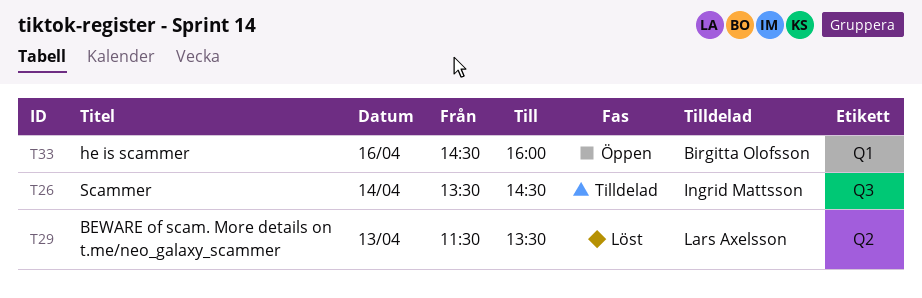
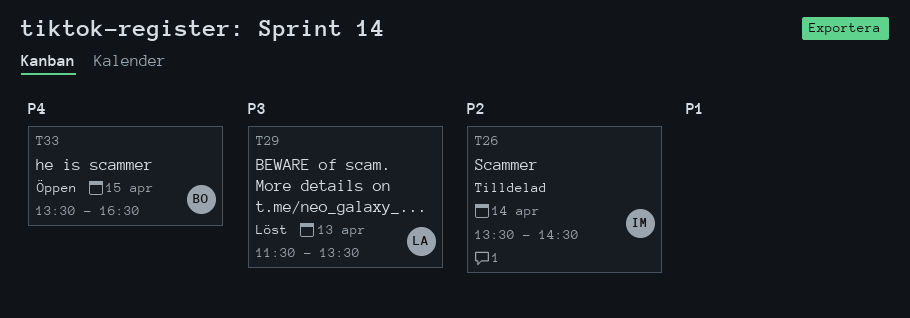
T33, day: Apr 16 -> Apr 15
T33, begins: 14:30 -> 13:30
T33, ends: 16:00 -> 16:30

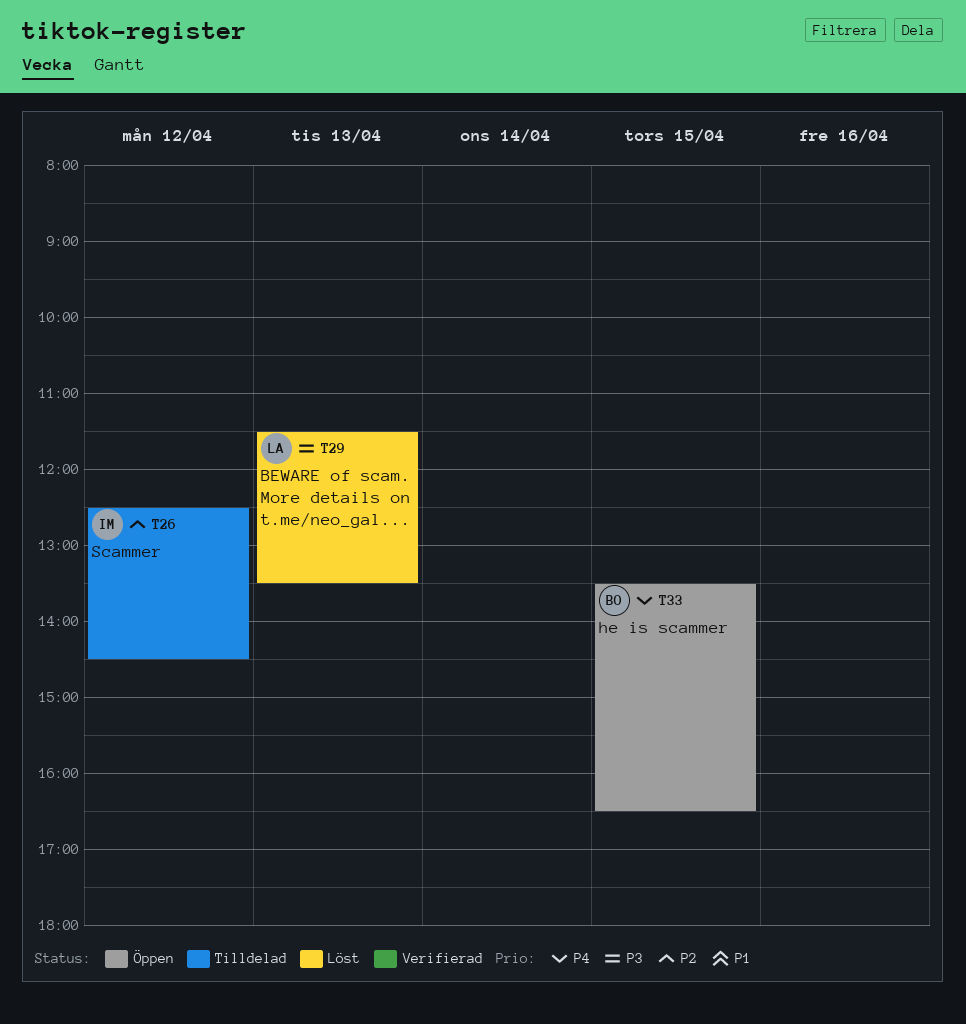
T26, day: Apr 14 -> Apr 12
T26, begins: 13:30 -> 12:30

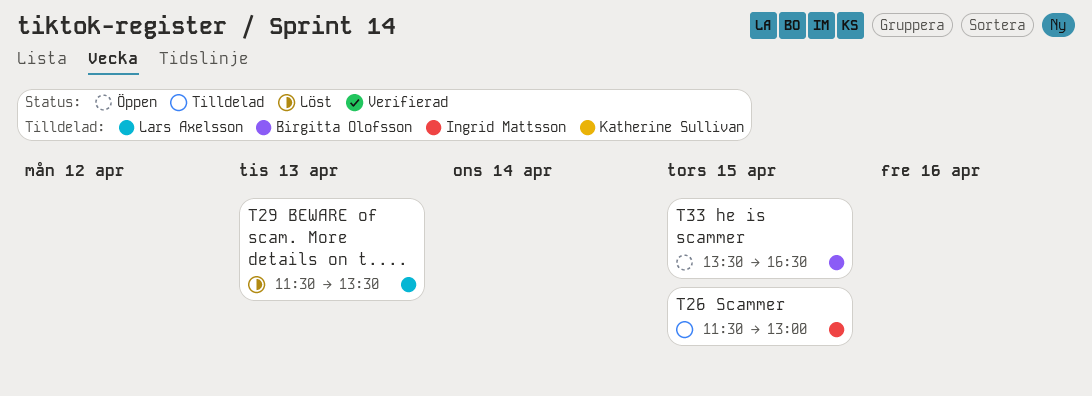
T26, day: Apr 12 -> Apr 15
T26, begins: 12:30 -> 11:30
T26, ends: 14:30 -> 13:00

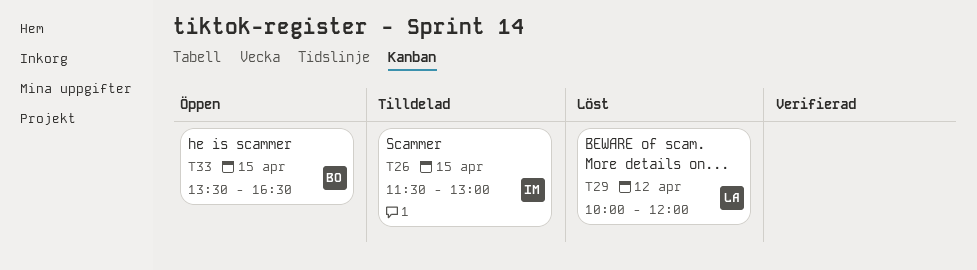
T29, day: Apr 13 -> Apr 12
T29, begins: 11:30 -> 10:00
T29, ends: 13:30 -> 12:00

